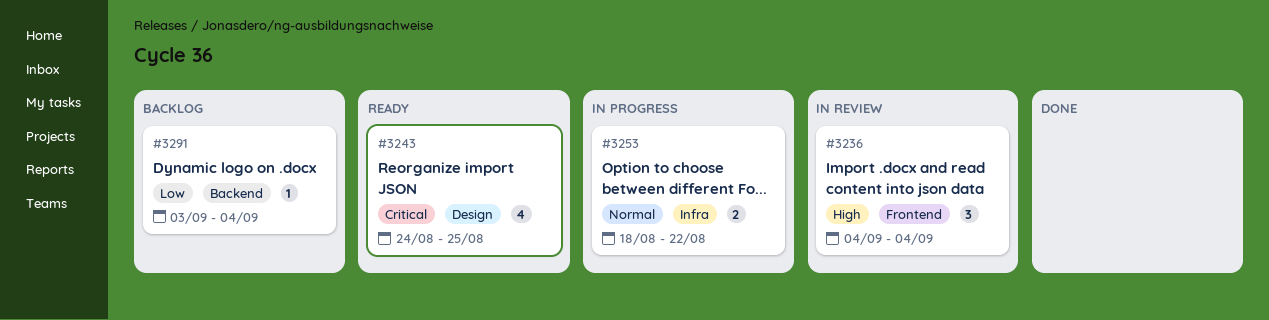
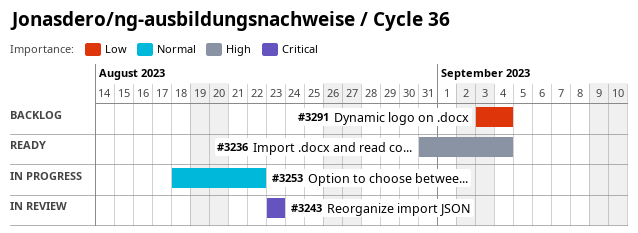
#3236, status: In review -> Ready
#3236, start: Sep 4 -> Aug 31
#3243, status: Ready -> In review
#3243, start: Aug 24 -> Aug 23
#3243, due: Aug 25 -> Aug 23

